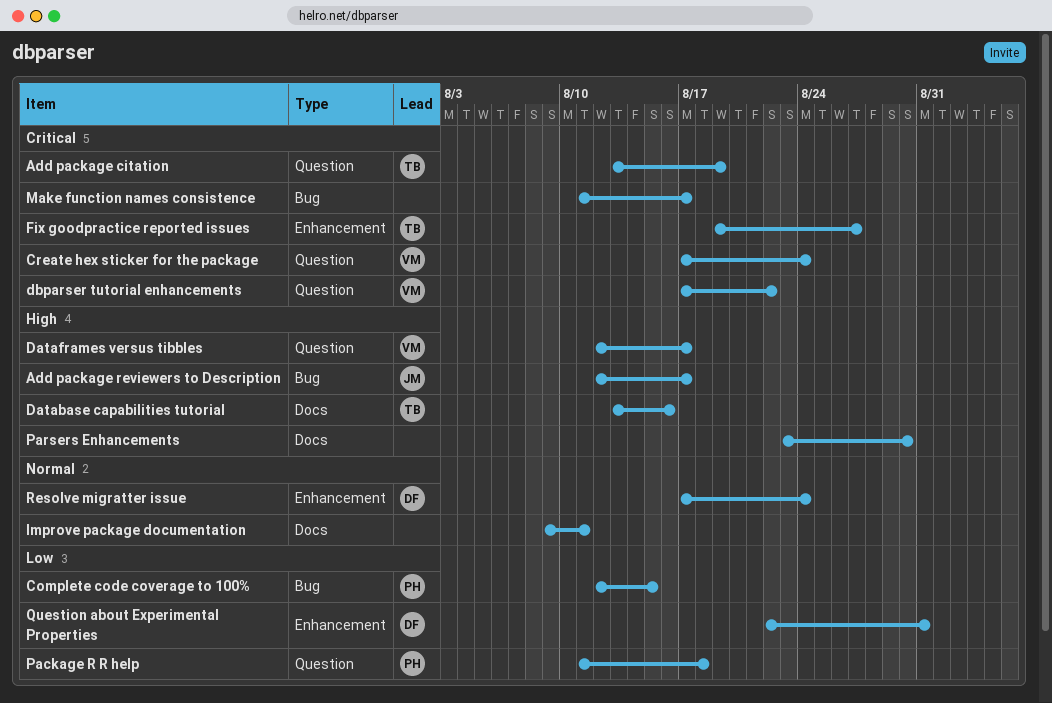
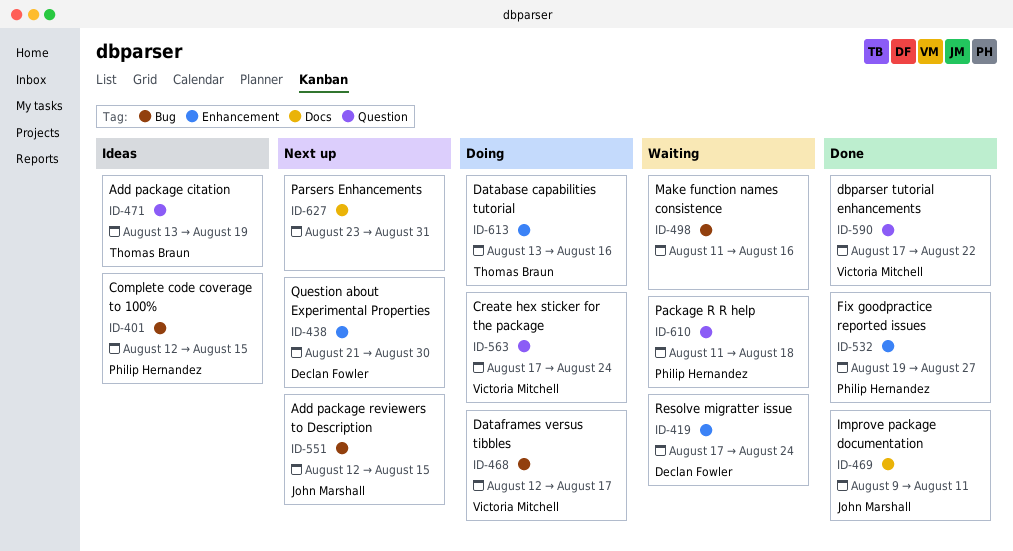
Add package reviewers to Description, due: Aug 17 -> Aug 15
Database capabilities tutorial, label: Docs -> Enhancement
Dataframes versus tibbles, label: Question -> Bug
Fix goodpractice reported issues, owner: Thomas Braun -> Philip Hernandez
Improve package documentation, owner: none -> John Marshall
Make function names consistence, due: Aug 17 -> Aug 16
Parsers Enhancements, due: Aug 30 -> Aug 31
Question about Experimental Properties, start: Aug 22 -> Aug 21
Question about Experimental Properties, due: Aug 31 -> Aug 30

